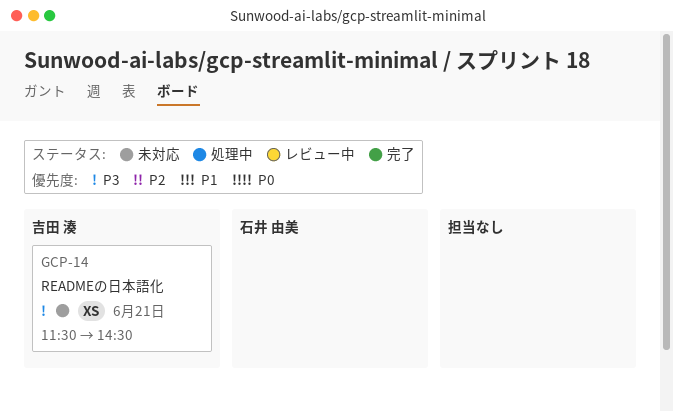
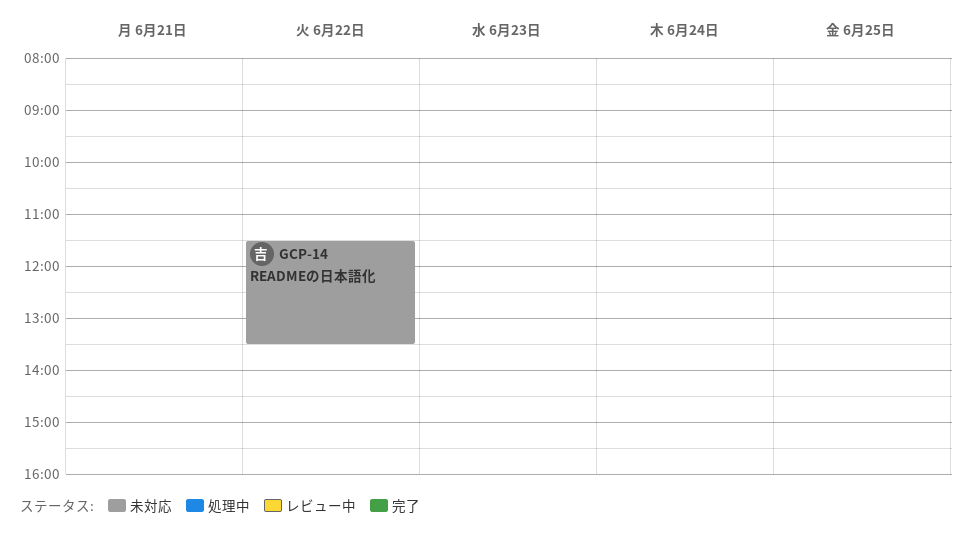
GCP-14, day: Jun 21 -> Jun 22
GCP-14, ends: 14:30 -> 13:30

